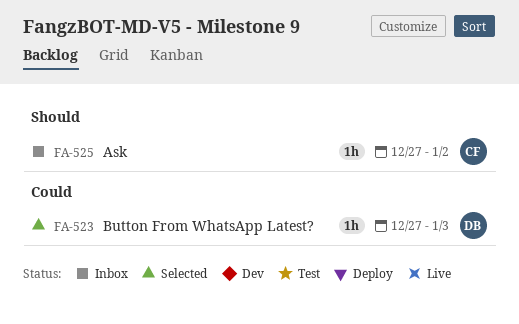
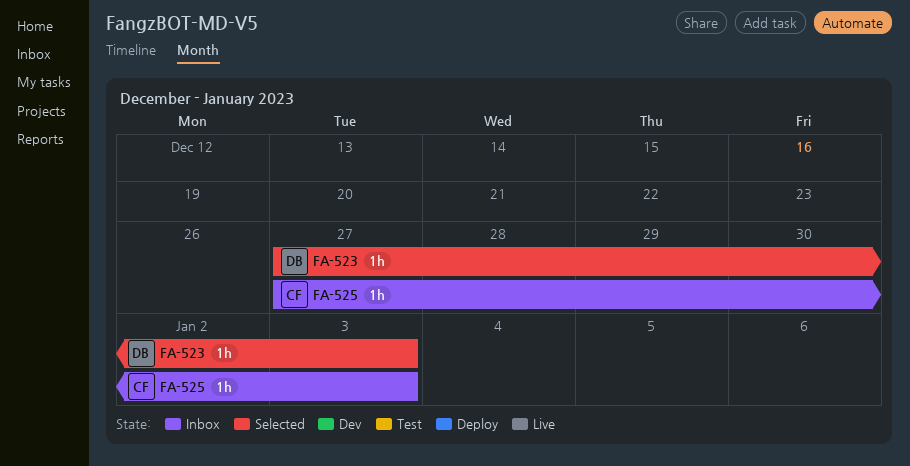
FA-525, due: Jan 2 -> Jan 3

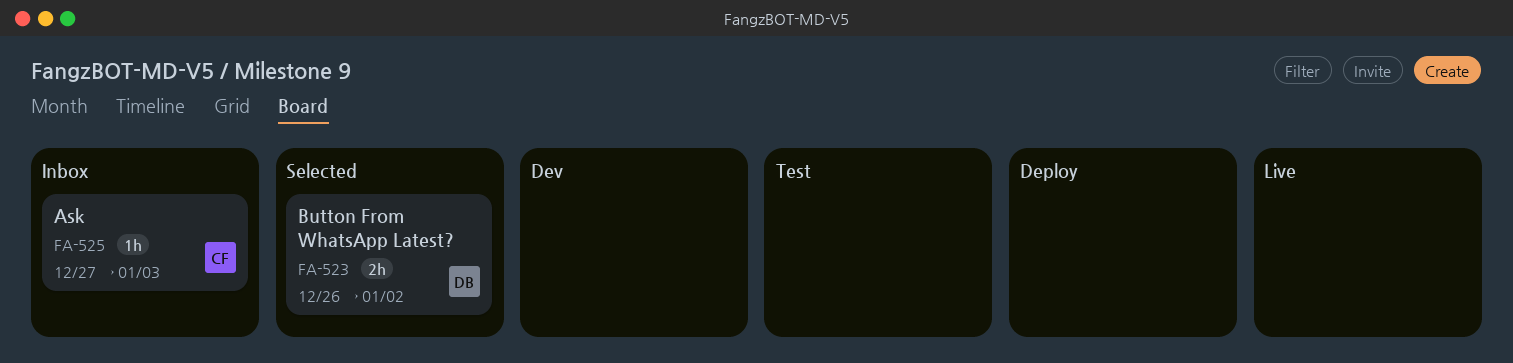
FA-523, estimate: 1h -> 2h
FA-523, start: Dec 27 -> Dec 26
FA-523, due: Jan 3 -> Jan 2

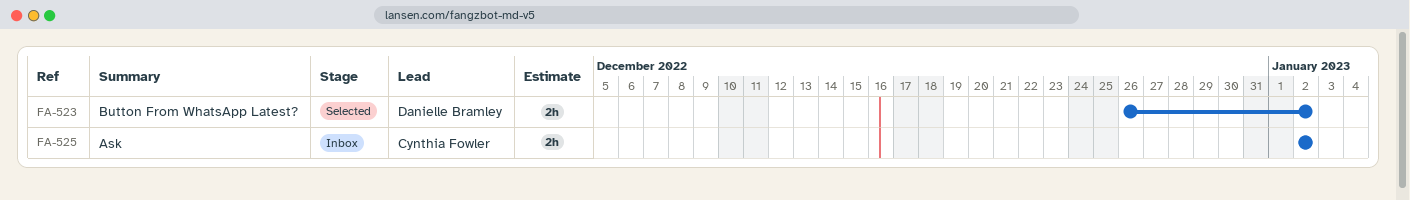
FA-525, estimate: 1h -> 2h
FA-525, start: Dec 27 -> Jan 2
FA-525, due: Jan 3 -> Jan 2

